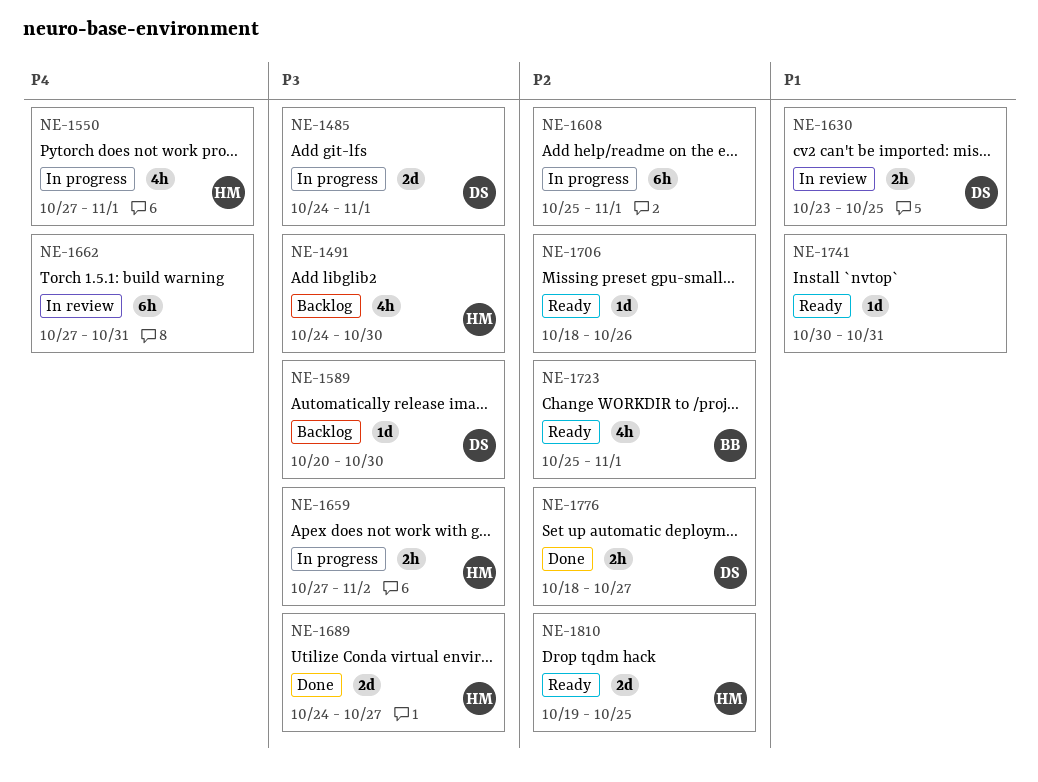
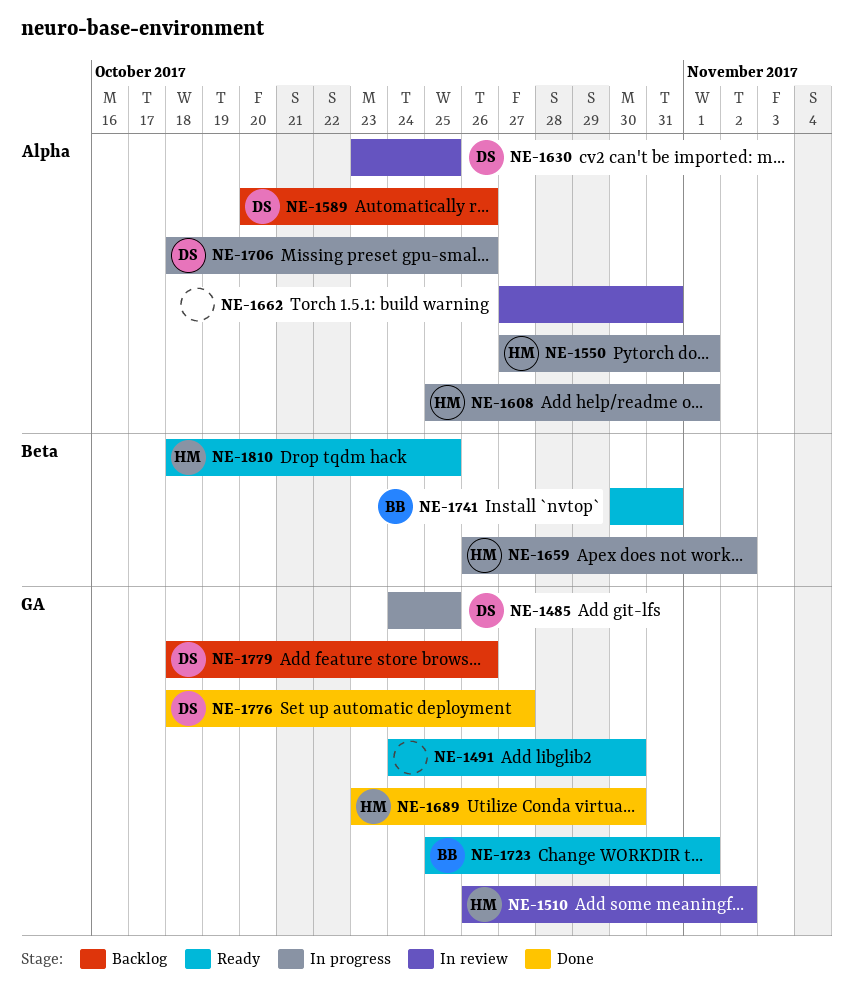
NE-1485, due: Nov 1 -> Oct 25
NE-1491, status: Backlog -> Ready
NE-1491, owner: HM -> none
NE-1510: none -> present
NE-1589, due: Oct 30 -> Oct 26
NE-1608, owner: none -> HM
NE-1659, start: Oct 27 -> Oct 26
NE-1689, start: Oct 24 -> Oct 23
NE-1689, due: Oct 27 -> Oct 30
NE-1706, status: Ready -> In progress
NE-1706, owner: none -> DS
NE-1741, owner: none -> BB
NE-1779: none -> present
NE-1810, start: Oct 19 -> Oct 18

